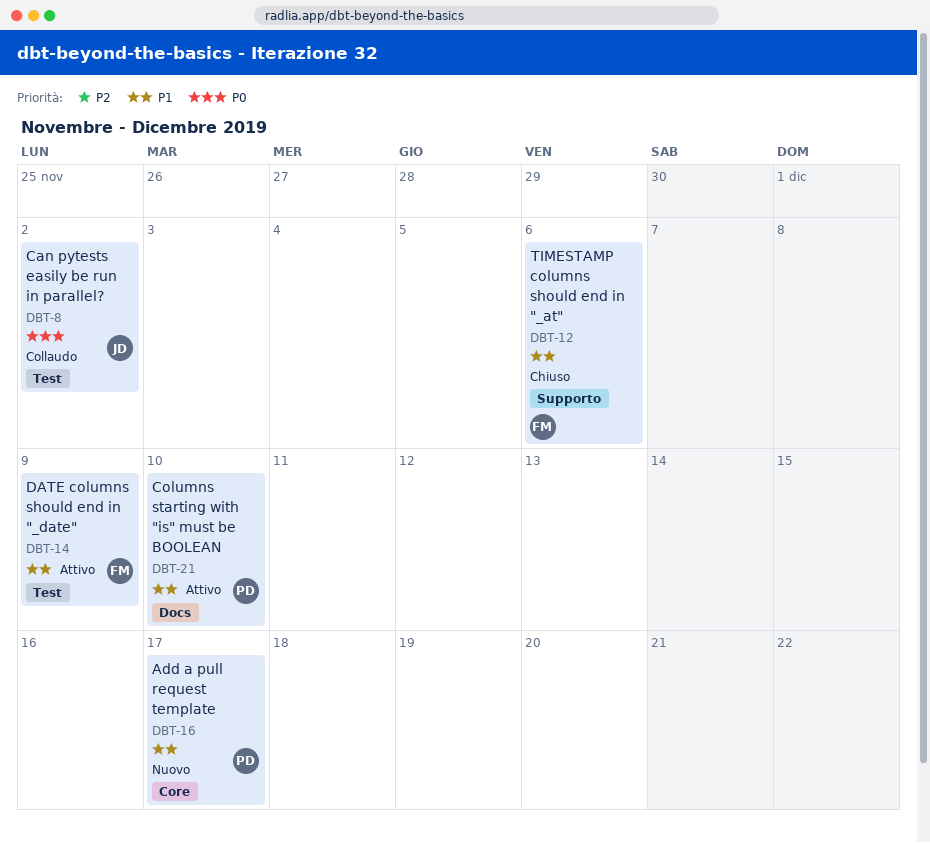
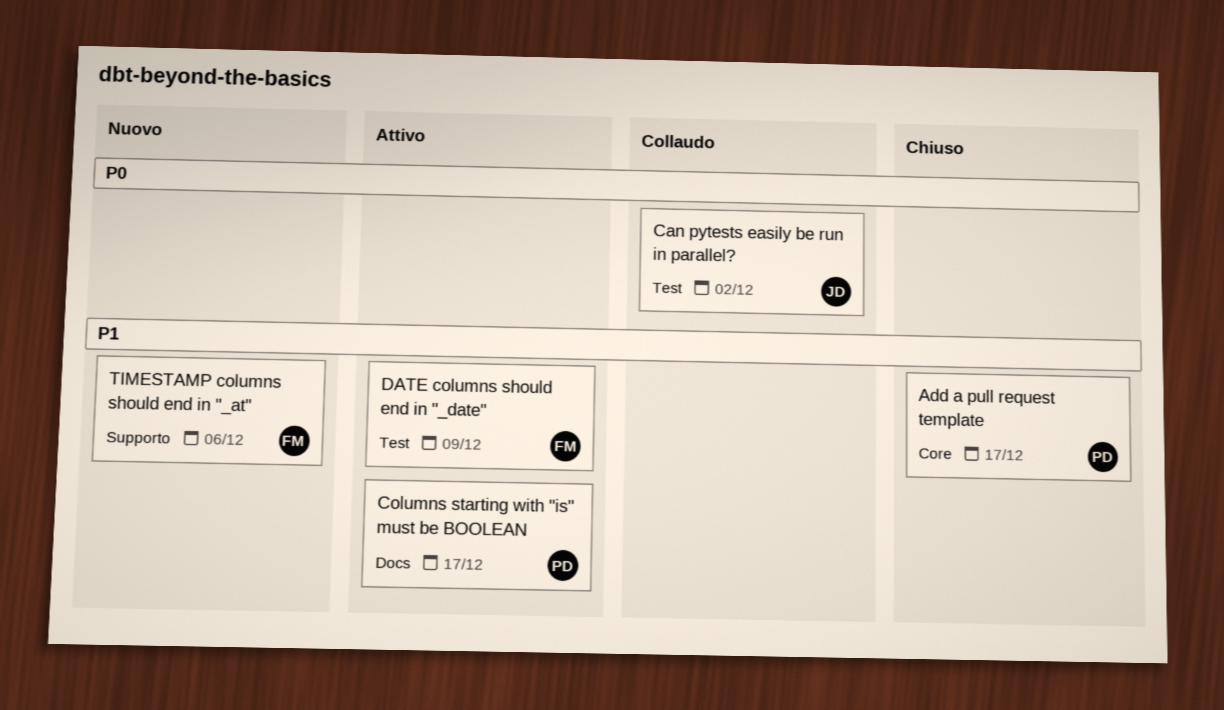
Add a pull request template, status: Nuovo -> Chiuso
Columns starting with "is" must be BOOLEAN, due: Dec 10 -> Dec 17
TIMESTAMP columns should end in "_at", status: Chiuso -> Nuovo

